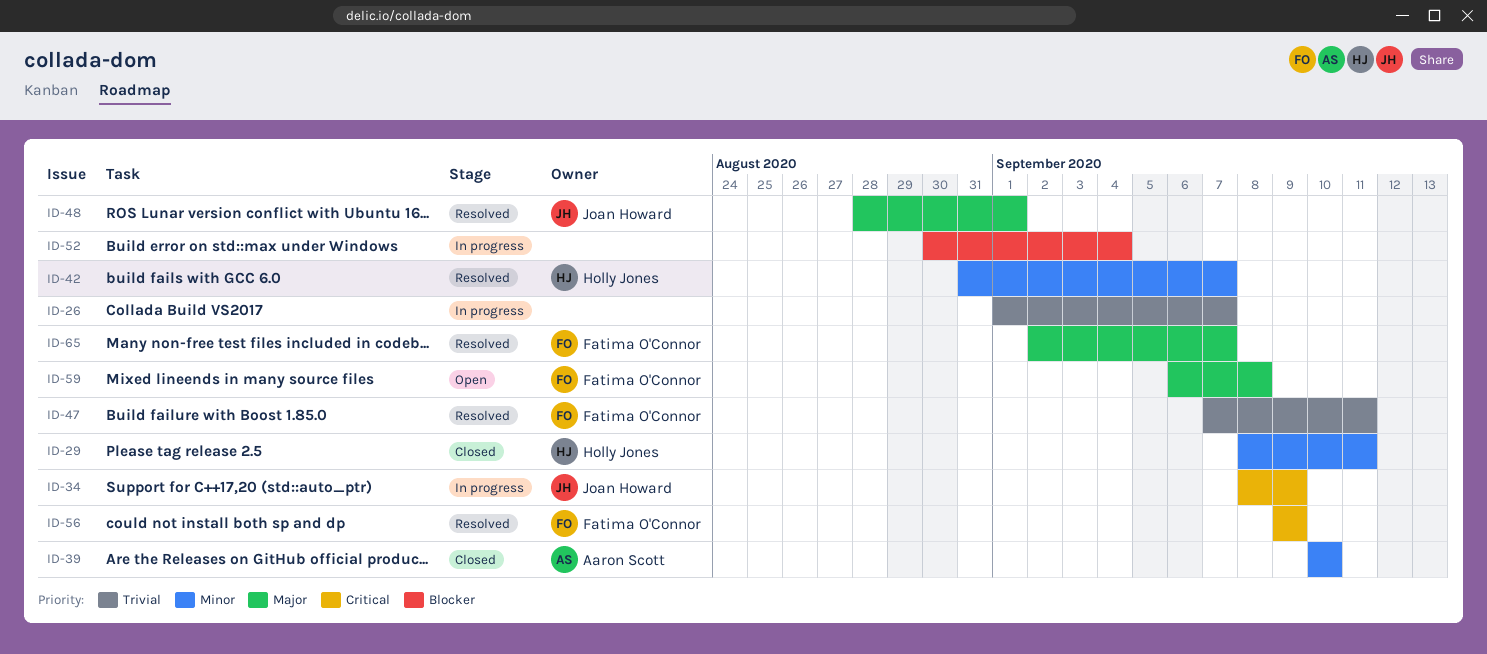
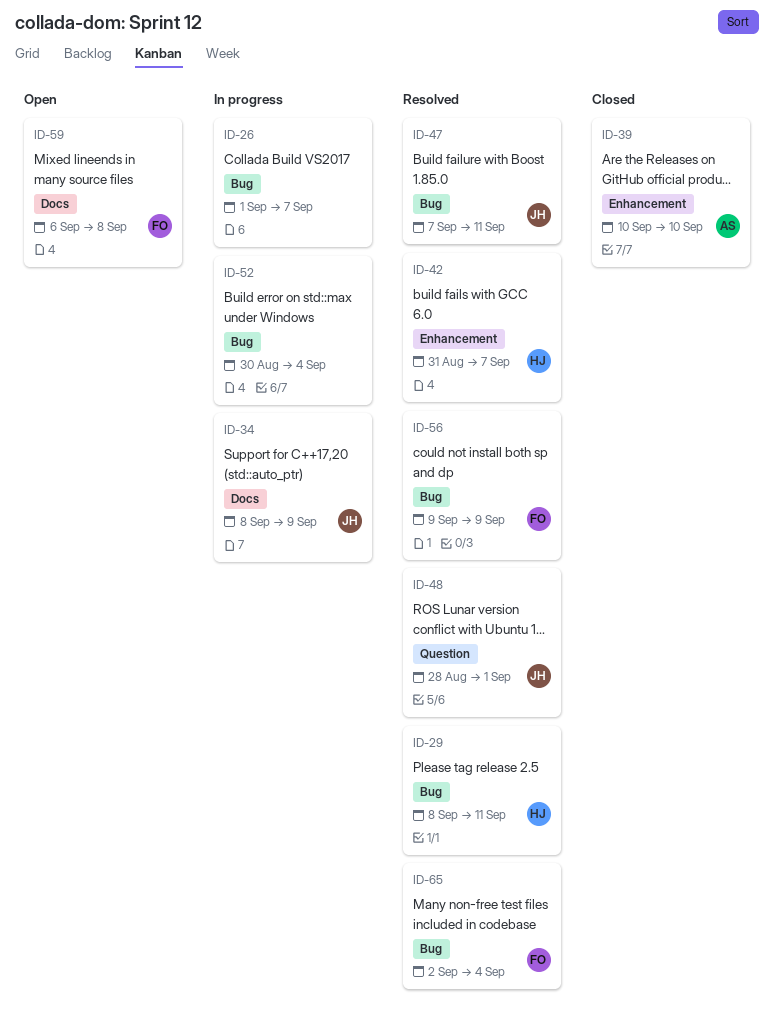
ID-29, status: Closed -> Resolved
ID-47, owner: Fatima O'Connor -> Joan Howard
ID-65, due: Sep 7 -> Sep 4

